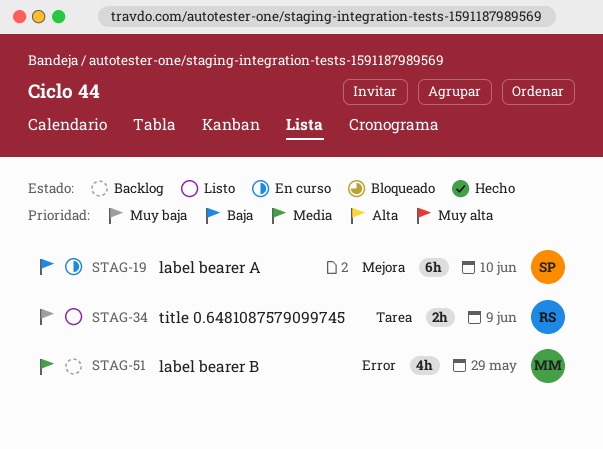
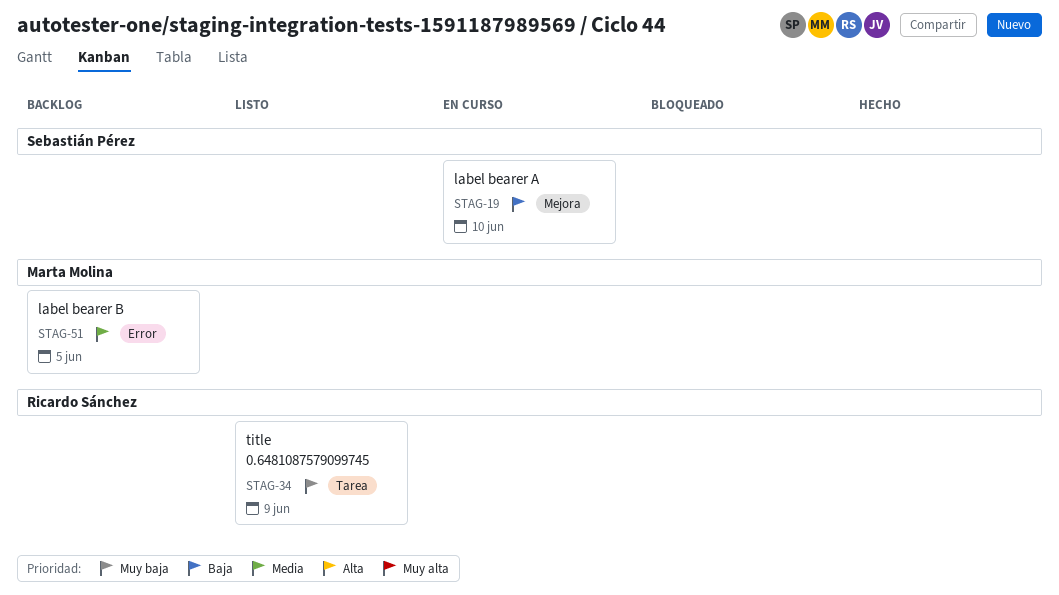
STAG-51, due: May 29 -> Jun 5

